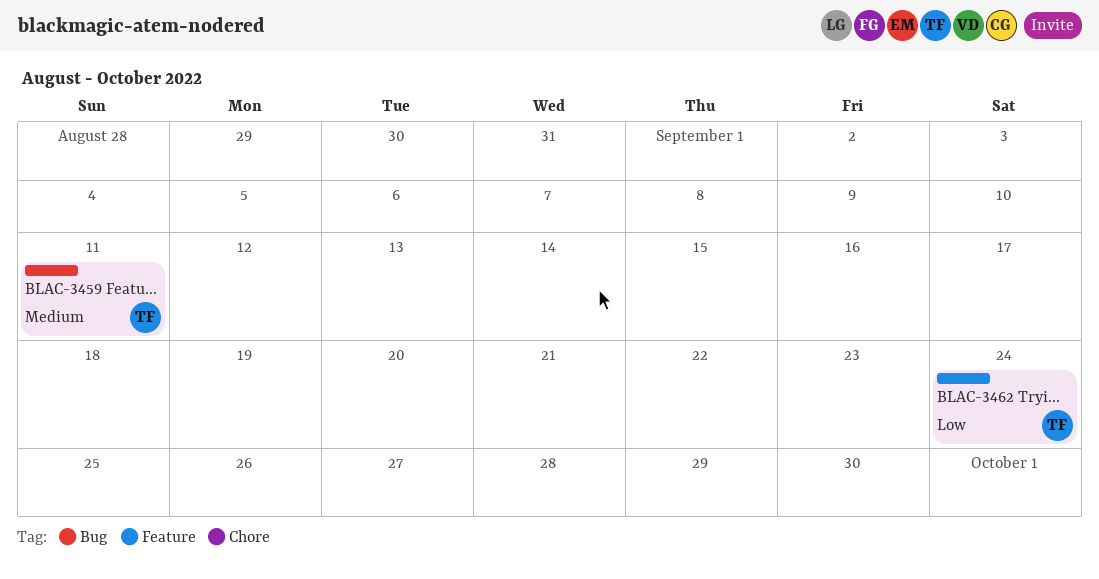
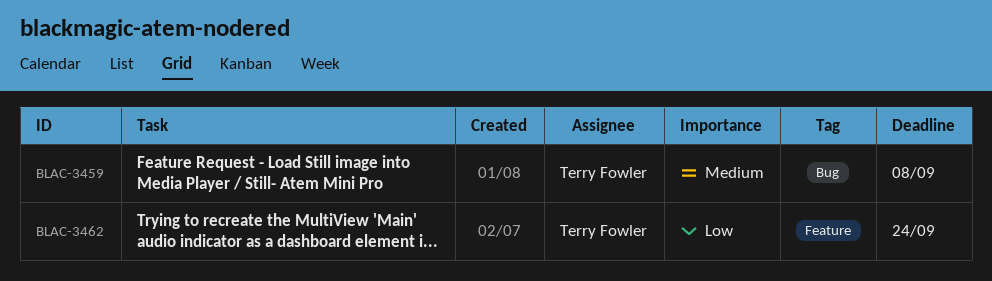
BLAC-3459, due: Sep 11 -> Sep 8

